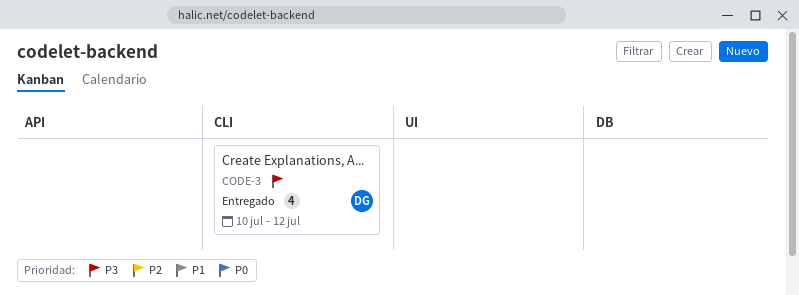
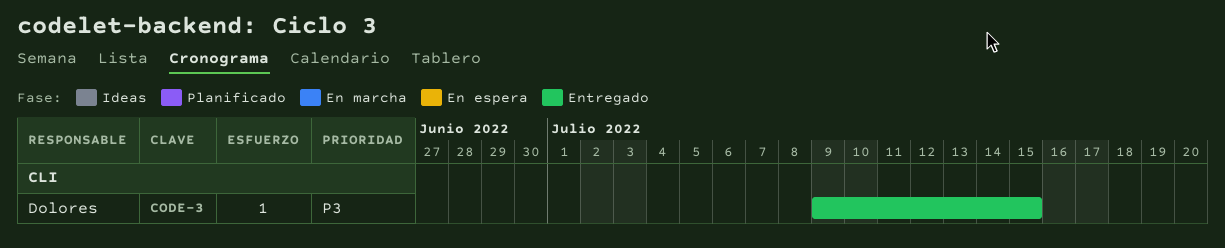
CODE-3, estimate: 4 -> 1
CODE-3, start: Jul 10 -> Jul 9
CODE-3, due: Jul 12 -> Jul 15

